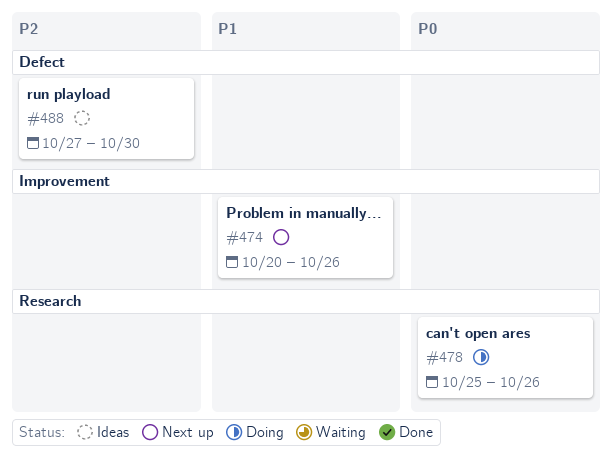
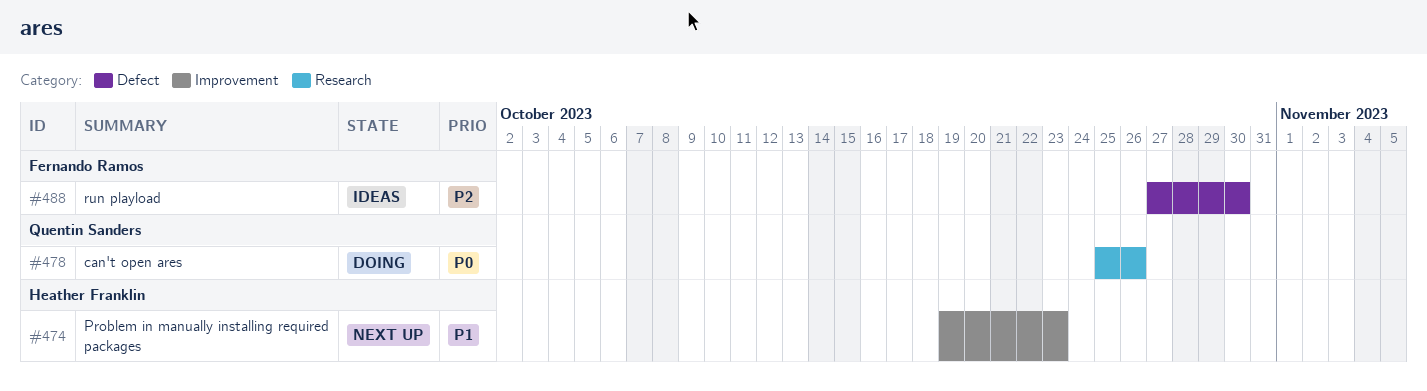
#474, start: Oct 20 -> Oct 19
#474, due: Oct 26 -> Oct 23

